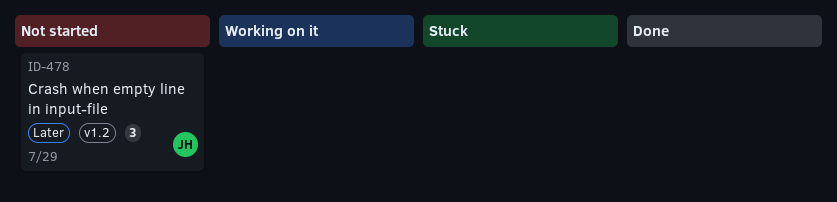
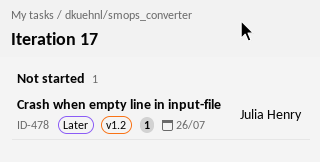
ID-478, estimate: 3 -> 1
ID-478, due: Jul 29 -> Jul 26

